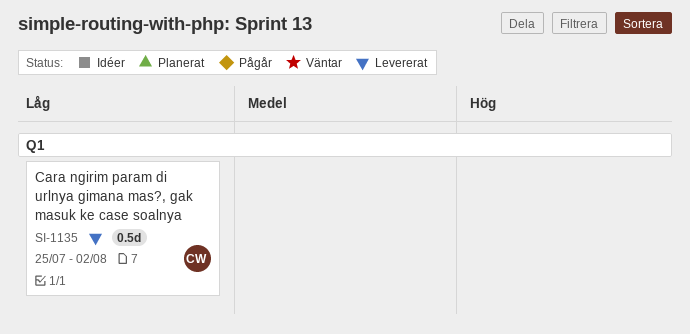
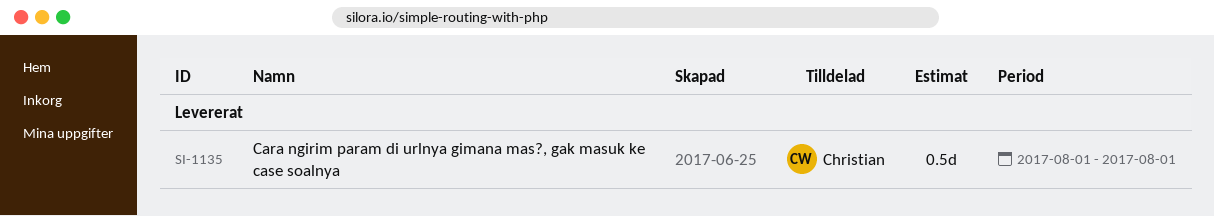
SI-1135, start: Jul 25 -> Aug 1
SI-1135, due: Aug 2 -> Aug 1

